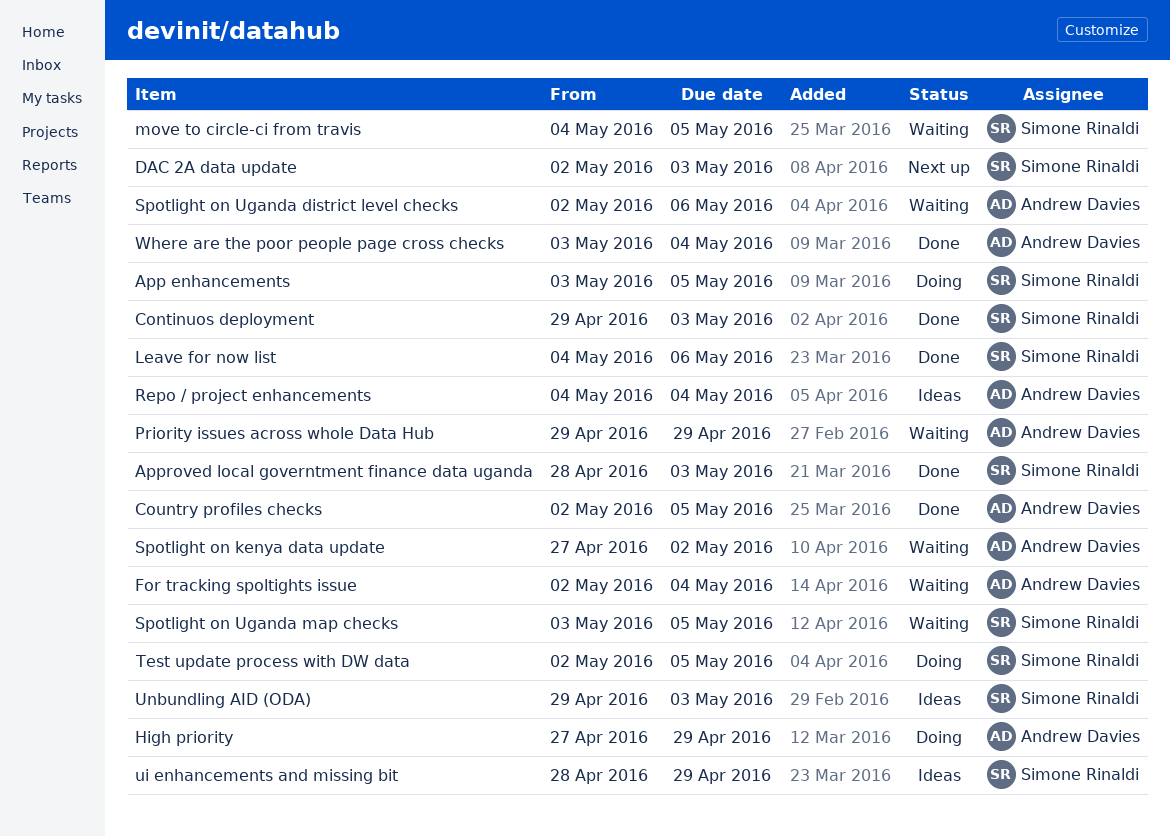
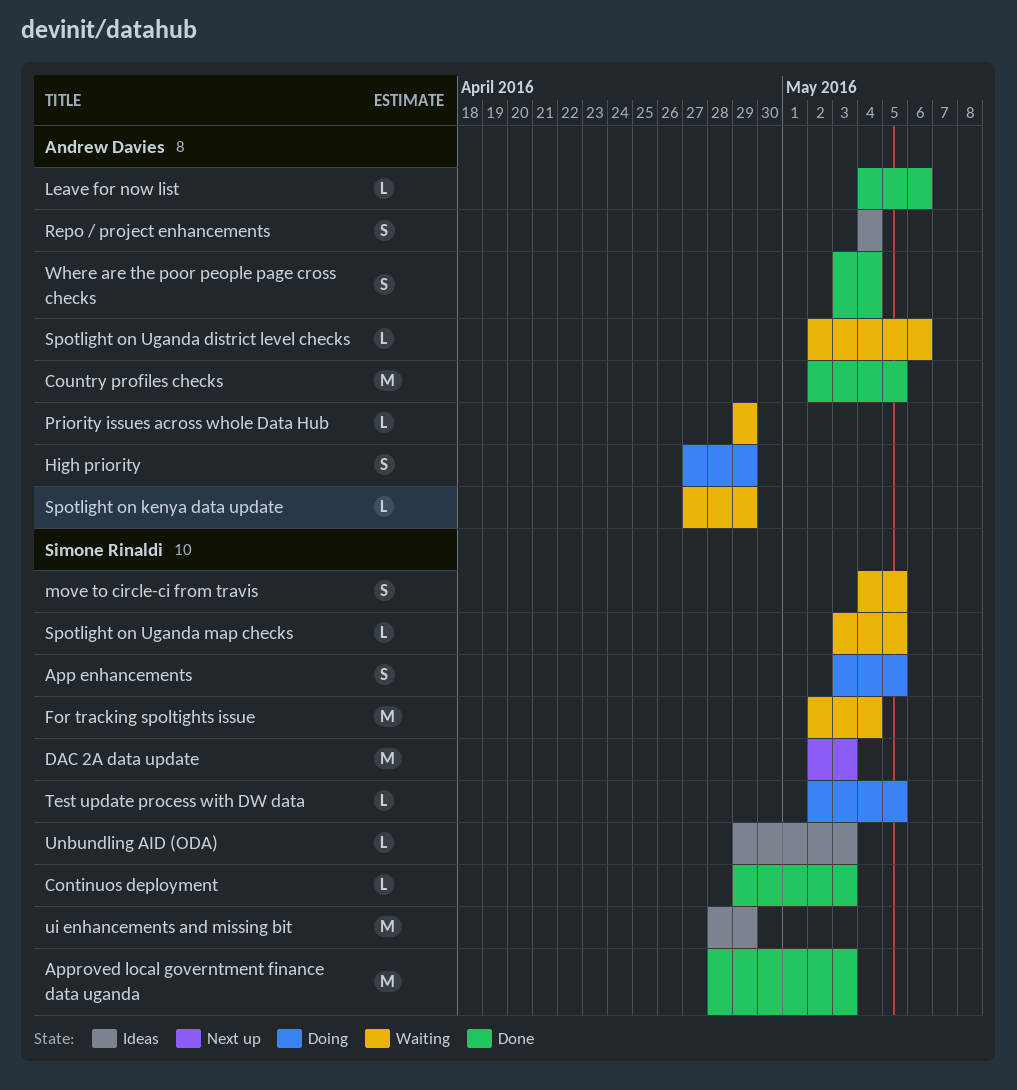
For tracking spoltights issue, owner: Andrew Davies -> Simone Rinaldi
Leave for now list, owner: Simone Rinaldi -> Andrew Davies
Spotlight on kenya data update, due: May 2 -> Apr 29

